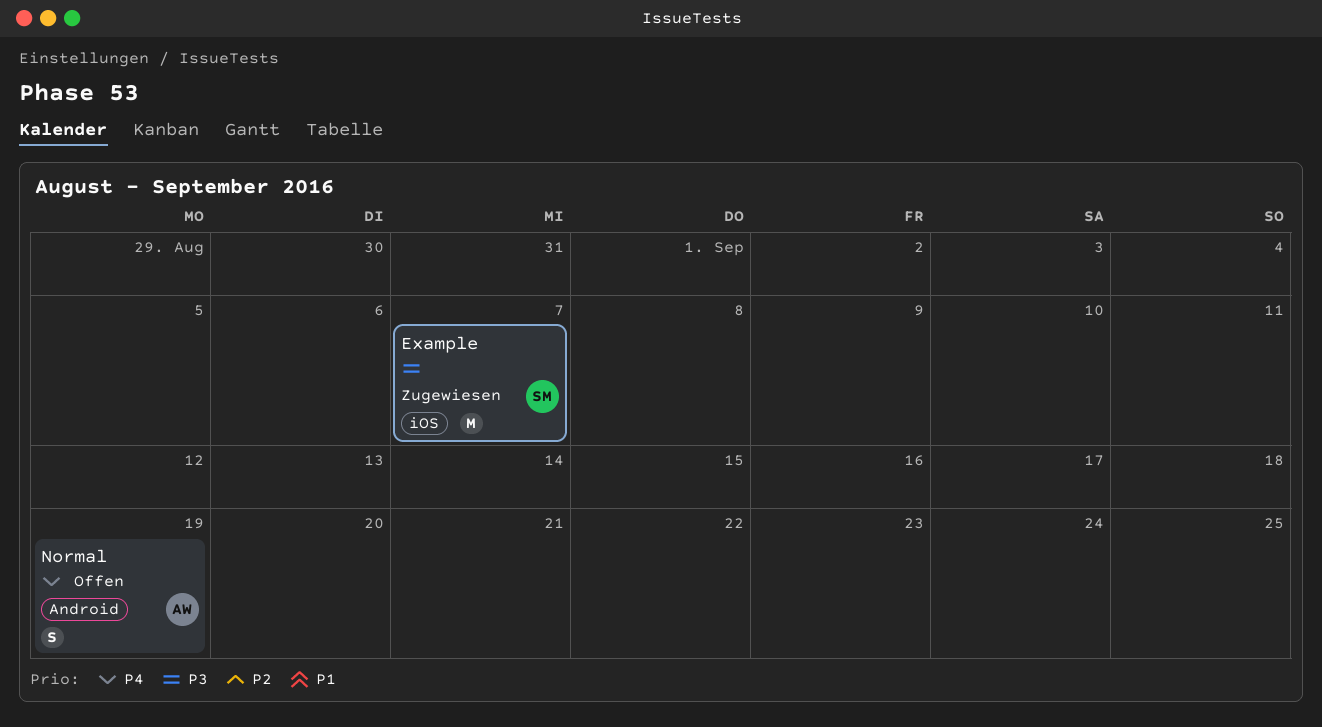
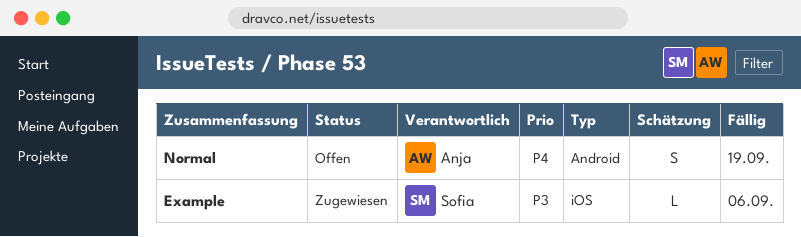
Example, estimate: M -> L
Example, due: Sep 7 -> Sep 6

